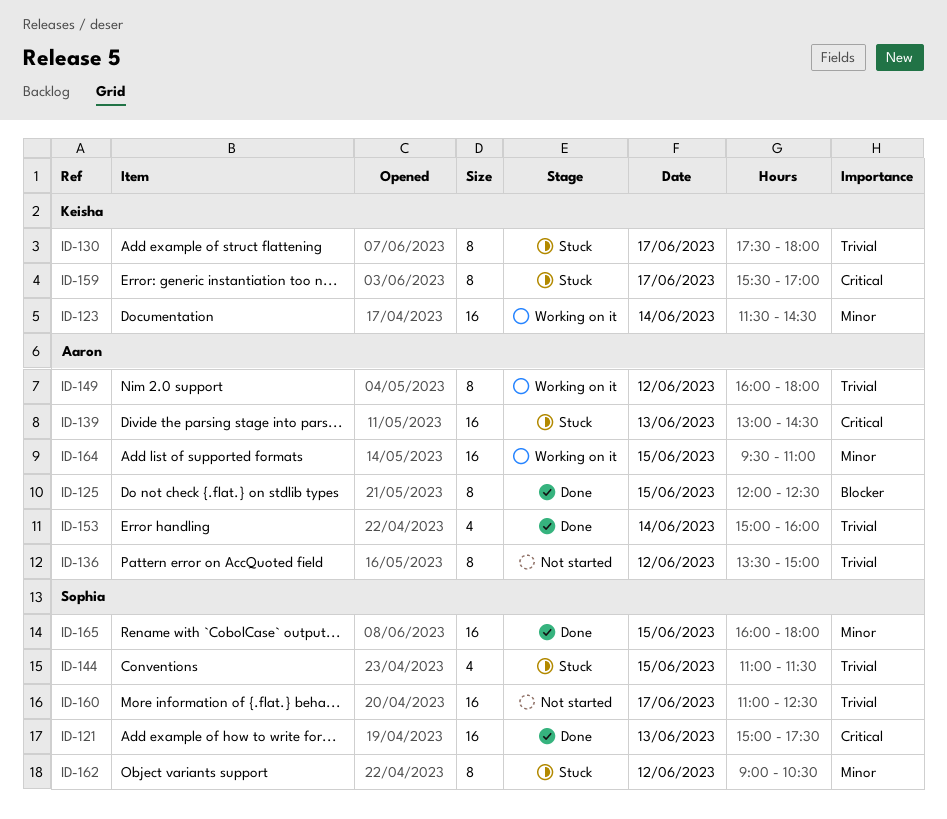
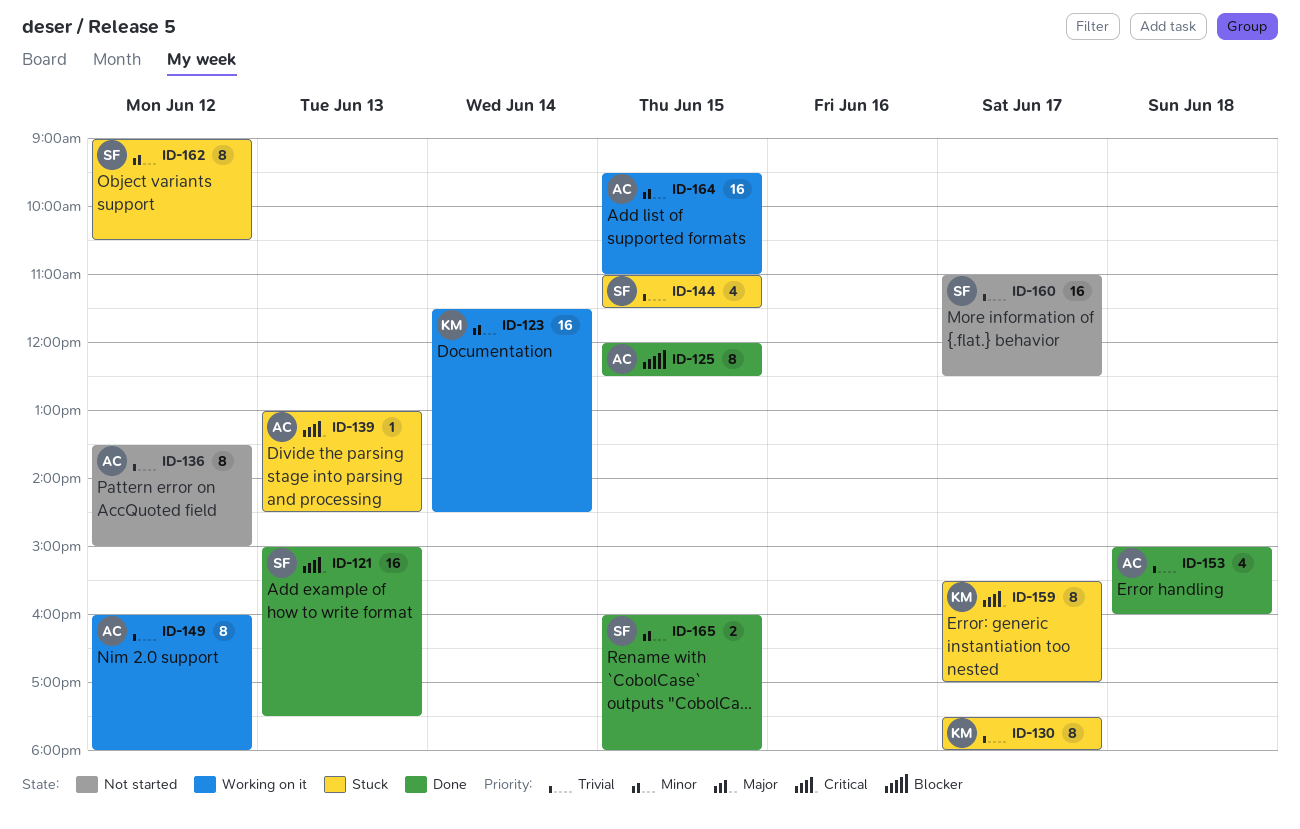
ID-139, estimate: 16 -> 1
ID-153, day: Jun 14 -> Jun 18
ID-165, estimate: 16 -> 2

